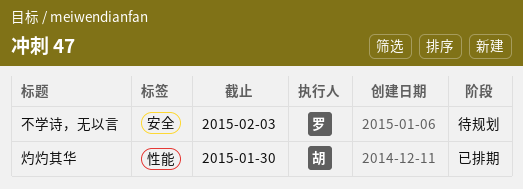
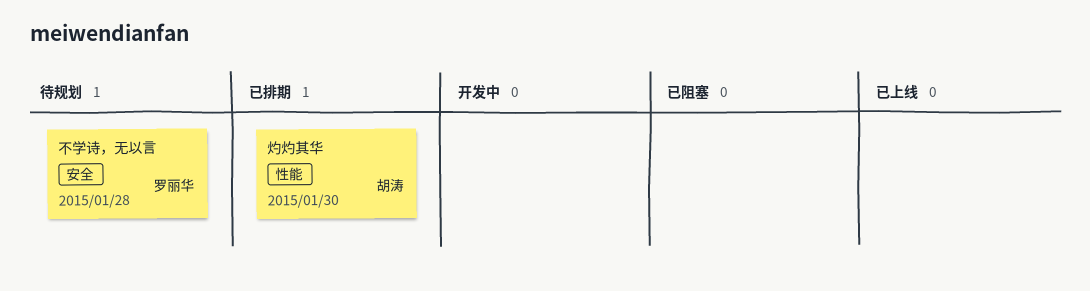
不学诗，无以言, due: Feb 3 -> Jan 28

